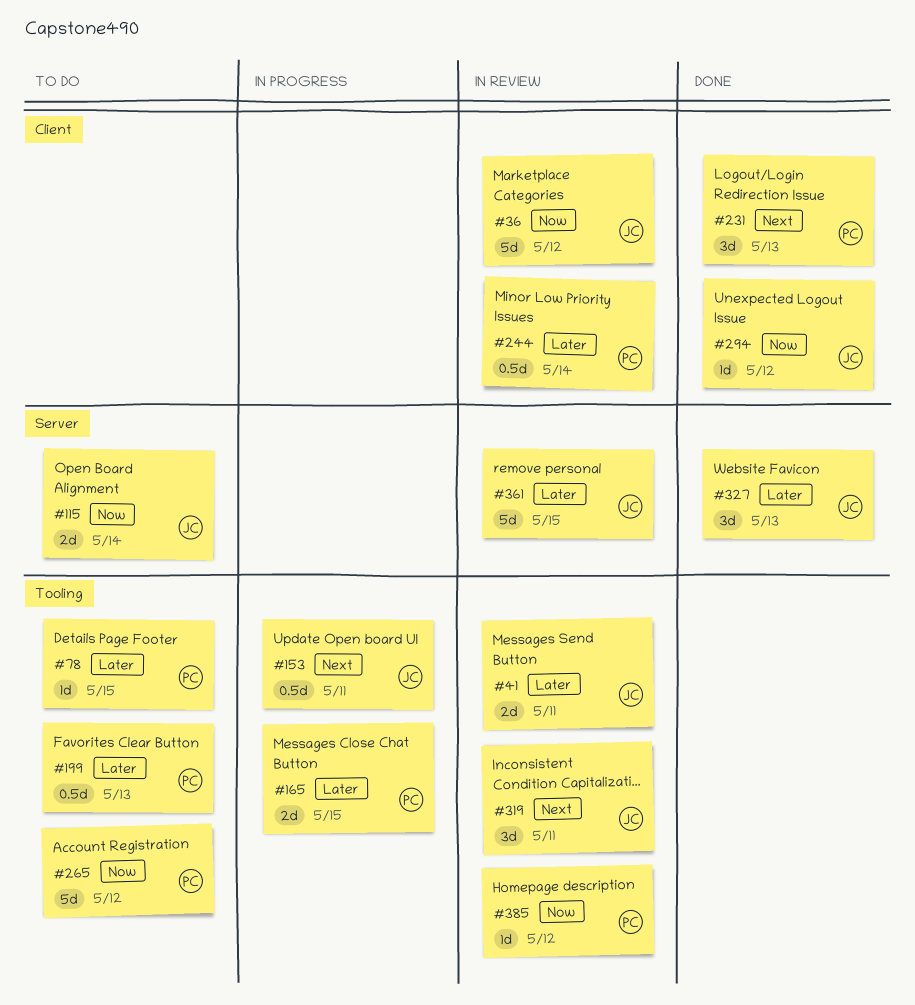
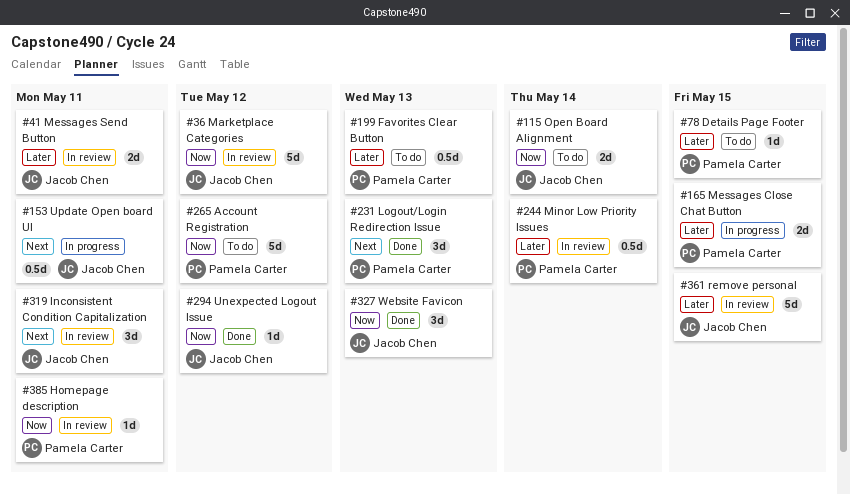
#327, priority: Later -> Now
#385, due: May 12 -> May 11

